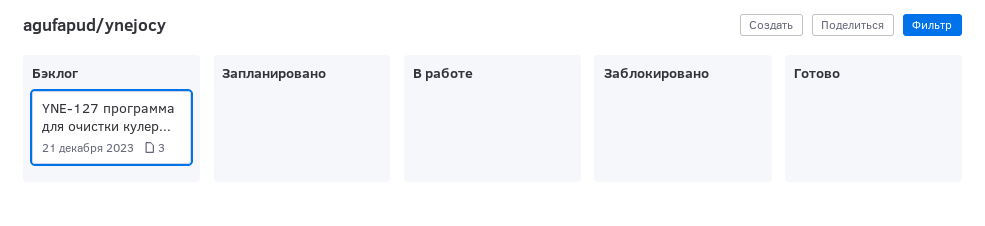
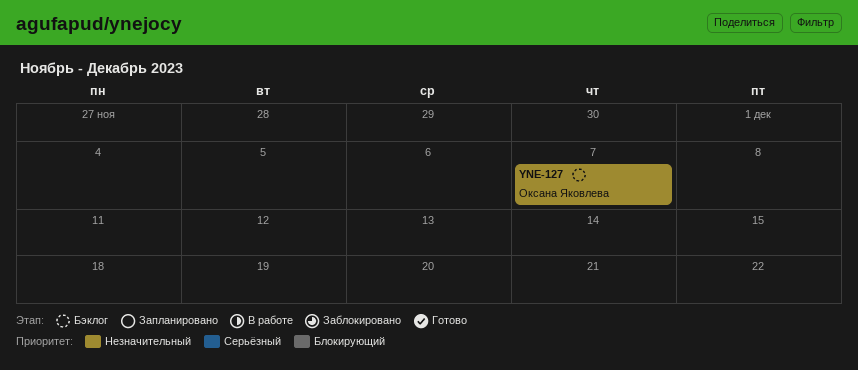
YNE-127, due: Dec 21 -> Dec 7

